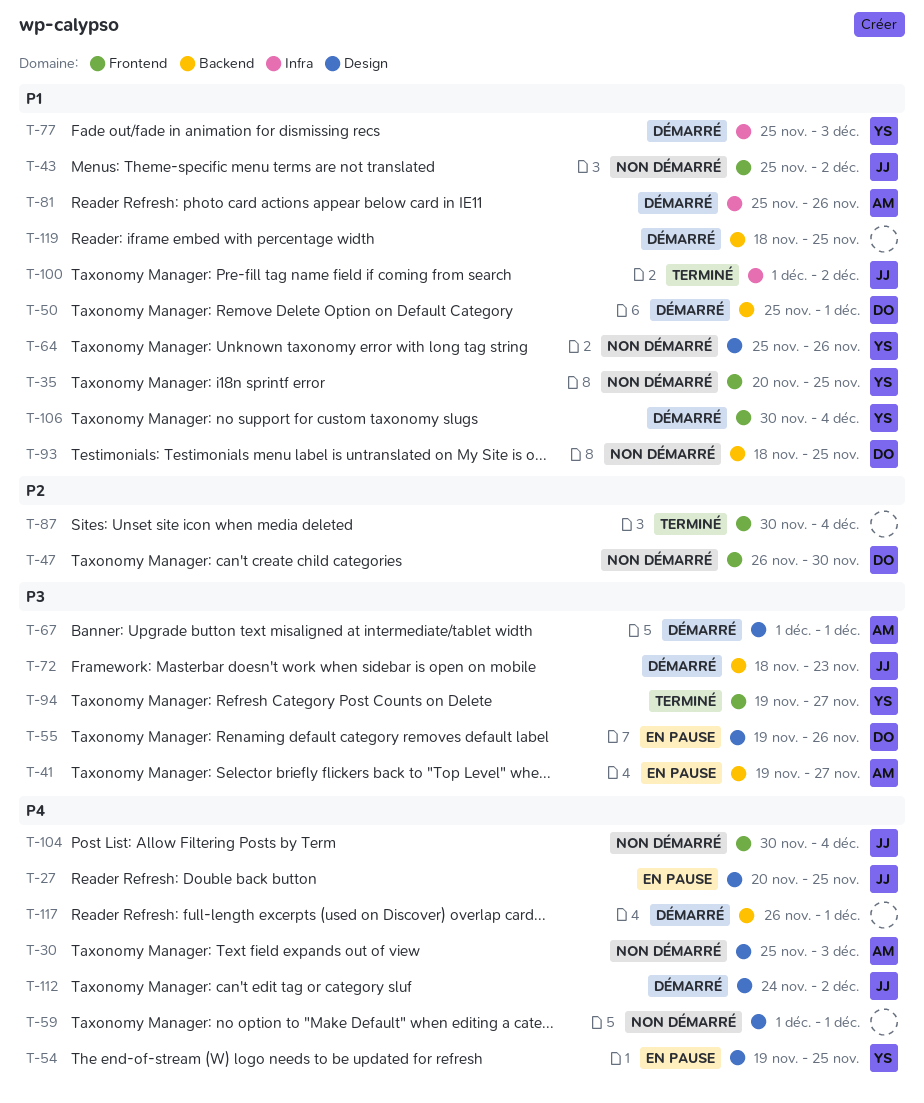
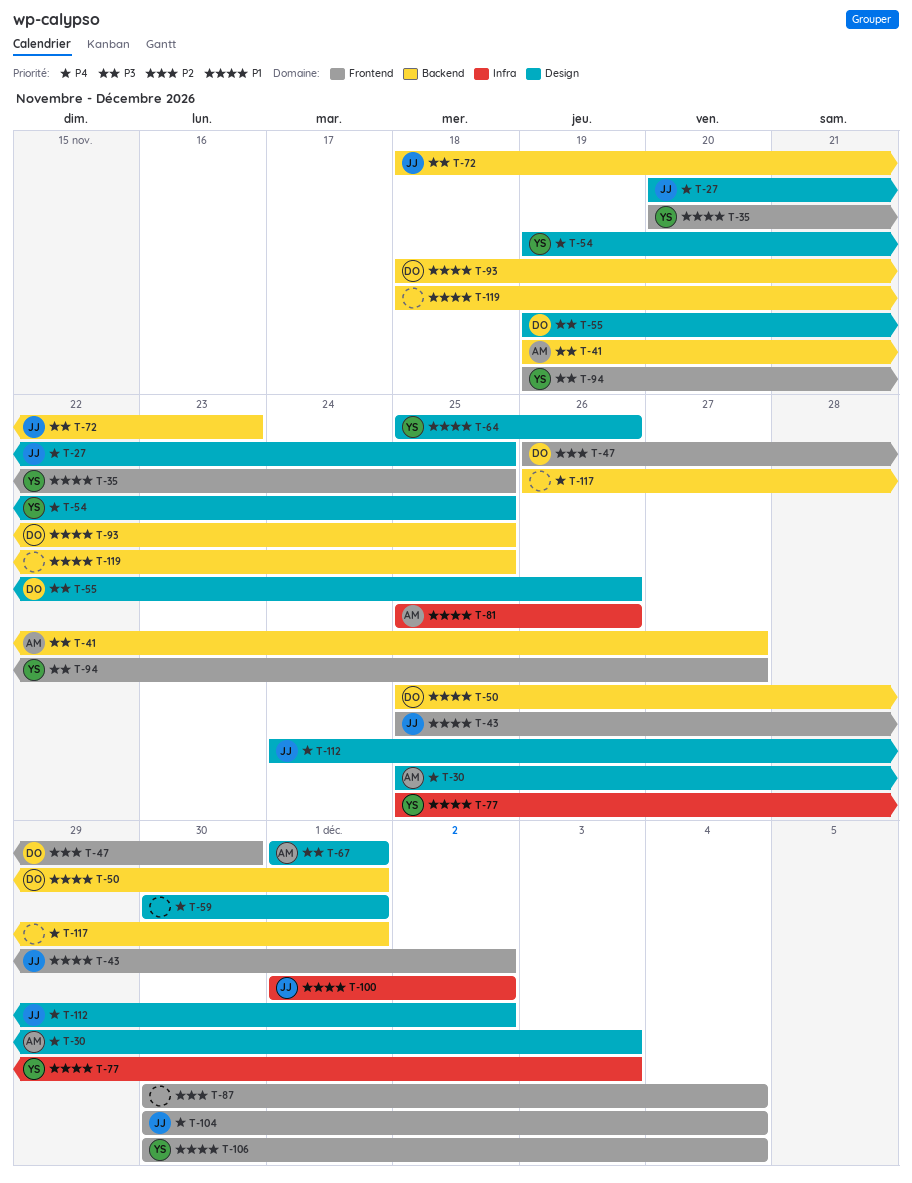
T-59, start: Dec 1 -> Nov 30

